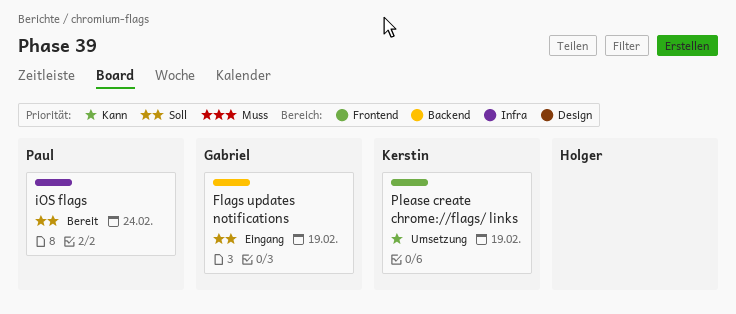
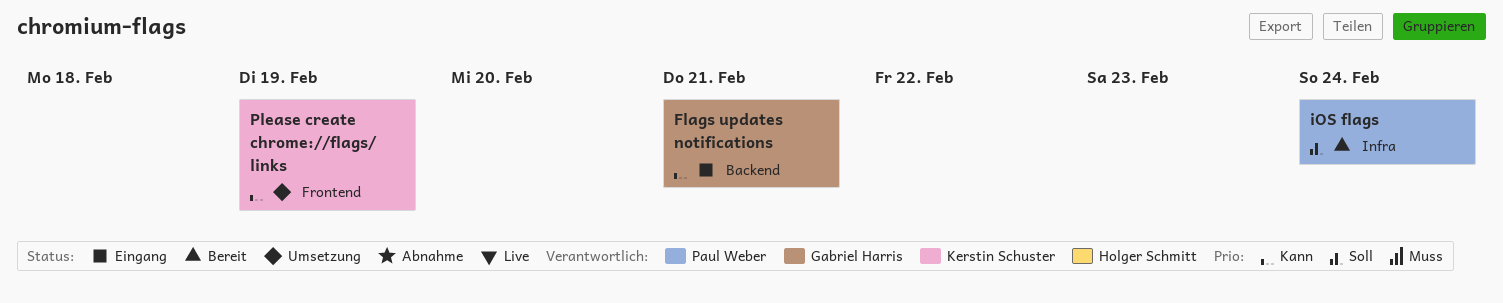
Flags updates notifications, priority: Soll -> Kann
Flags updates notifications, due: Feb 19 -> Feb 21

